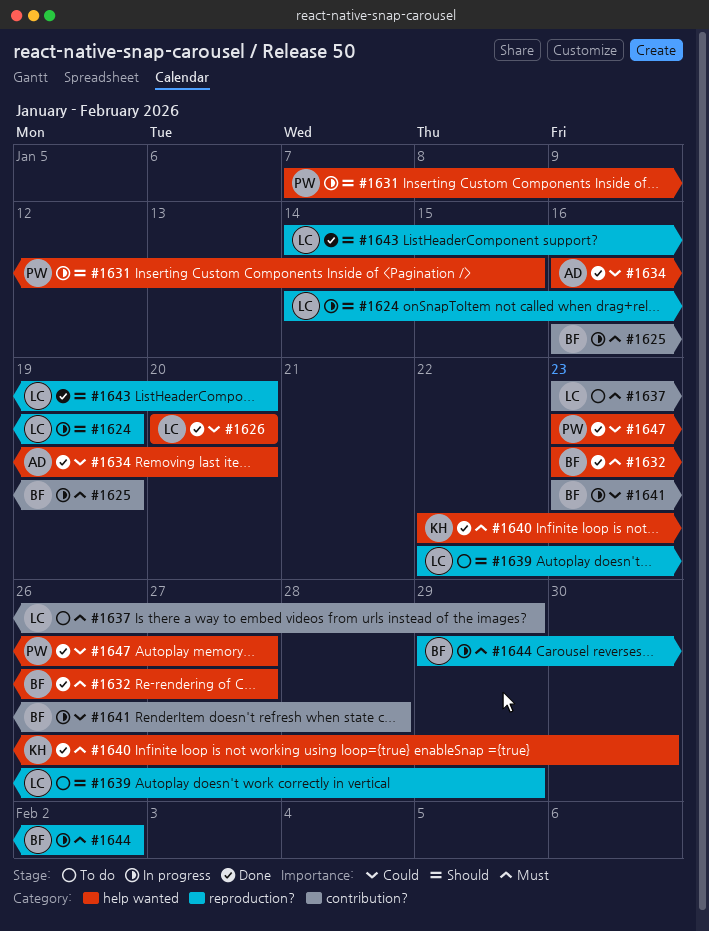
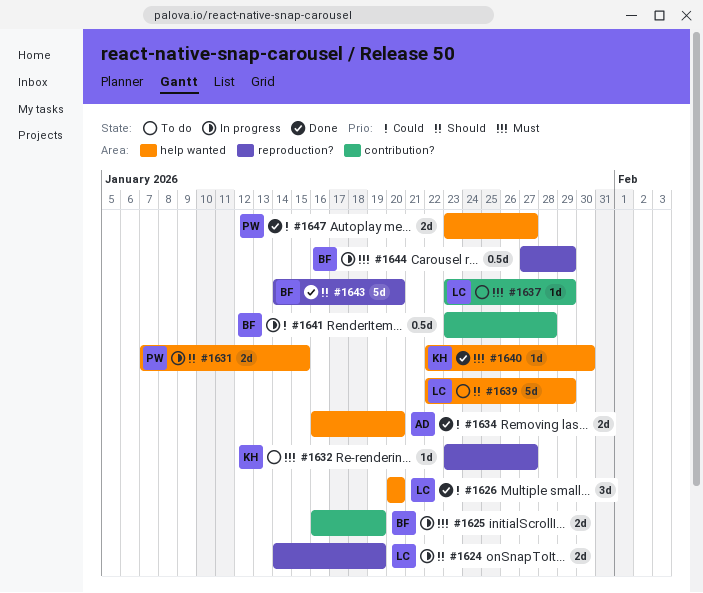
#1632, status: Done -> To do
#1632, owner: BF -> KH
#1632, label: help wanted -> reproduction?
#1639, label: reproduction? -> help wanted
#1643, owner: LC -> BF
#1644, start: Jan 29 -> Jan 27
#1644, due: Feb 2 -> Jan 29

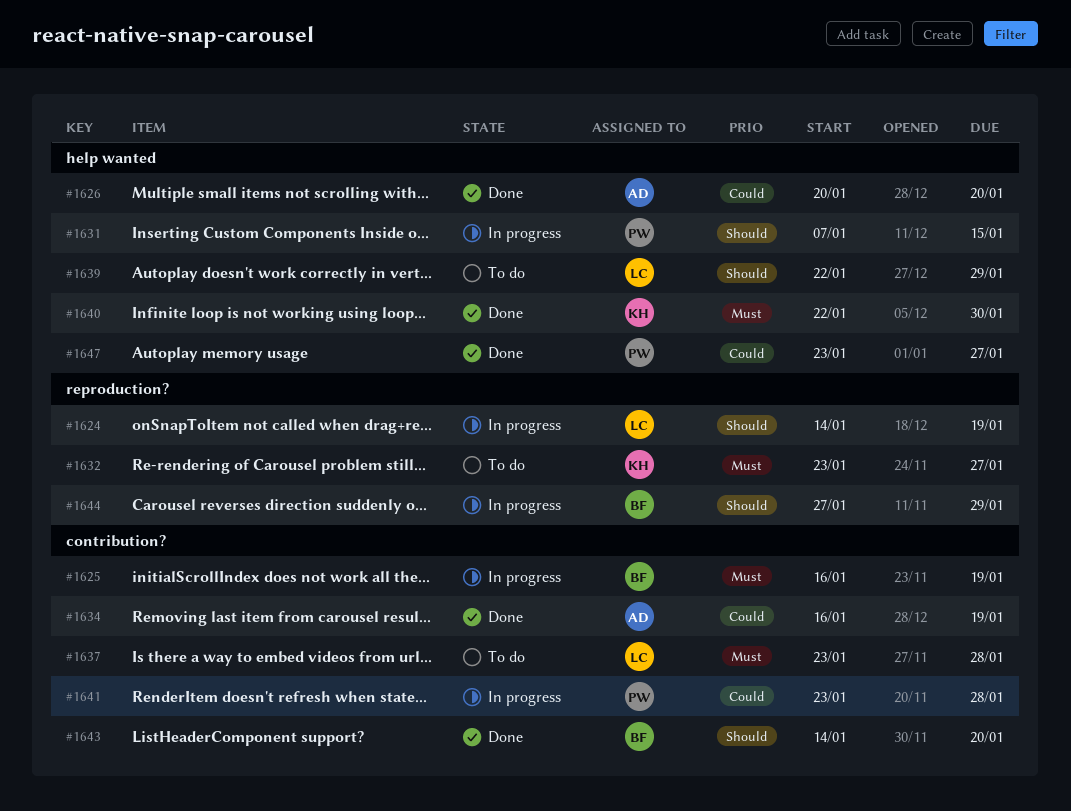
#1626, owner: LC -> AD
#1634, label: help wanted -> contribution?
#1634, due: Jan 20 -> Jan 19
#1637, due: Jan 29 -> Jan 28
#1641, owner: BF -> PW
#1643, label: reproduction? -> contribution?
#1644, priority: Must -> Should

